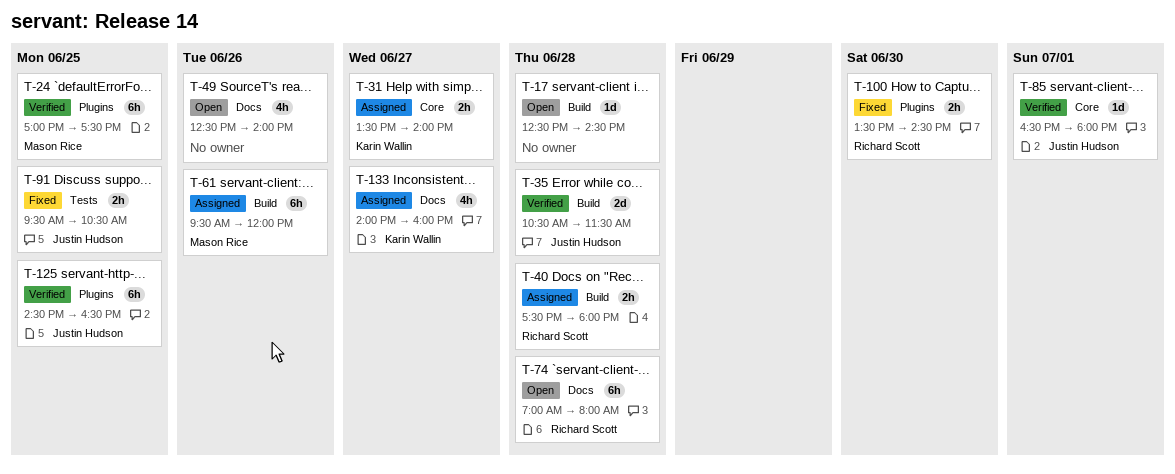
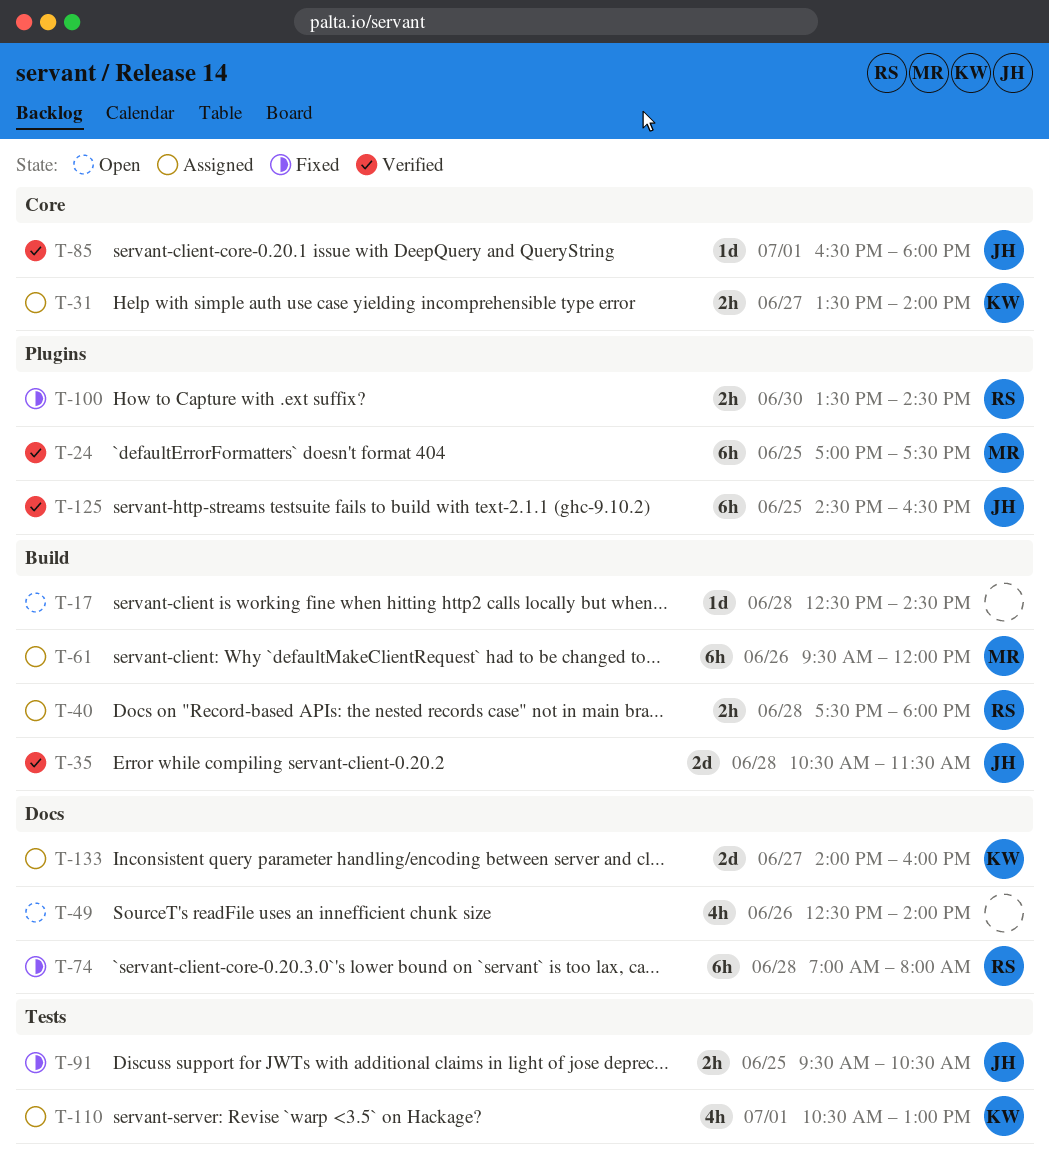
T-74, status: Open -> Fixed
T-110: none -> present
T-133, estimate: 4h -> 2d

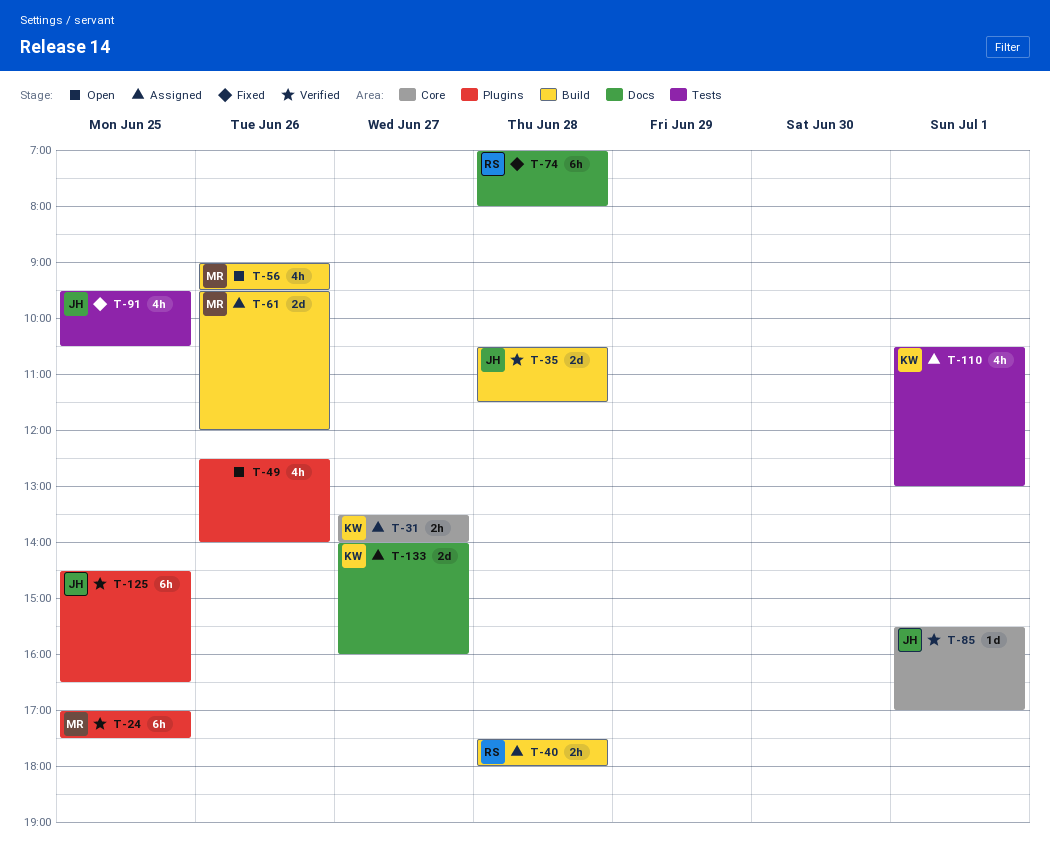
T-17: present -> none
T-49, label: Docs -> Plugins
T-56: none -> present
T-61, estimate: 6h -> 2d
T-85, begins: 16:30 -> 15:30
T-85, ends: 18:00 -> 17:00
T-91, estimate: 2h -> 4h
T-100: present -> none

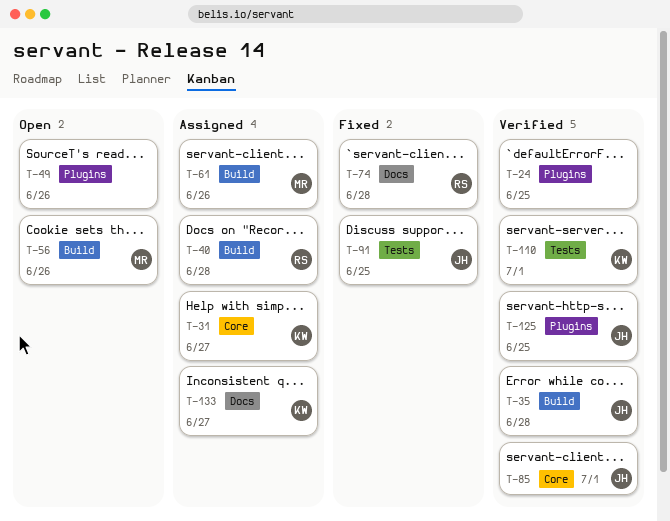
T-24, owner: MR -> none
T-110, status: Assigned -> Verified

